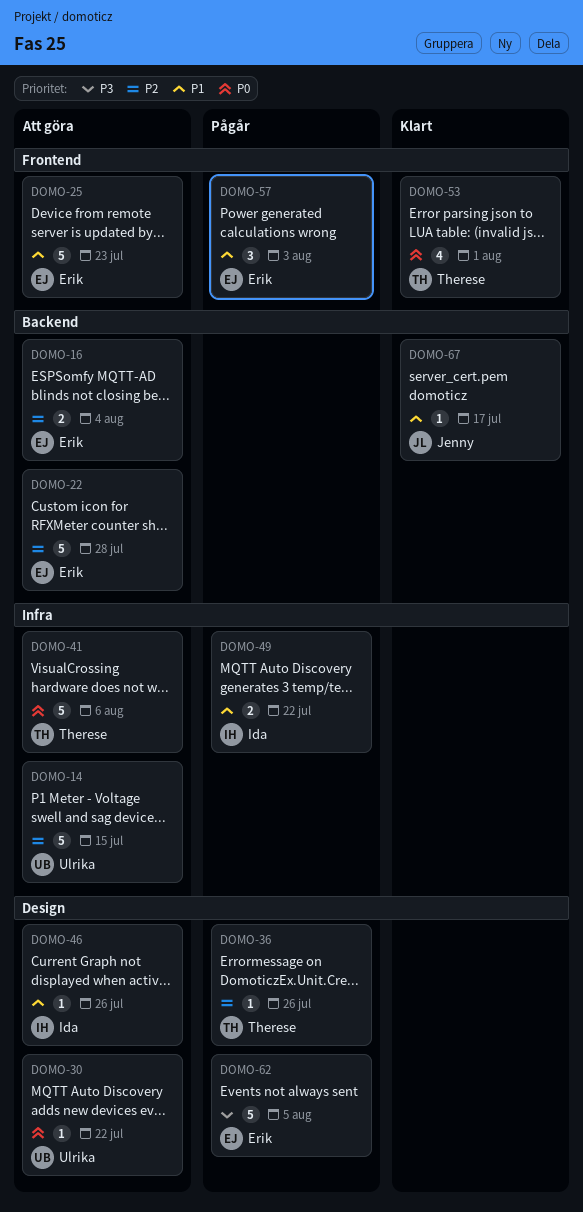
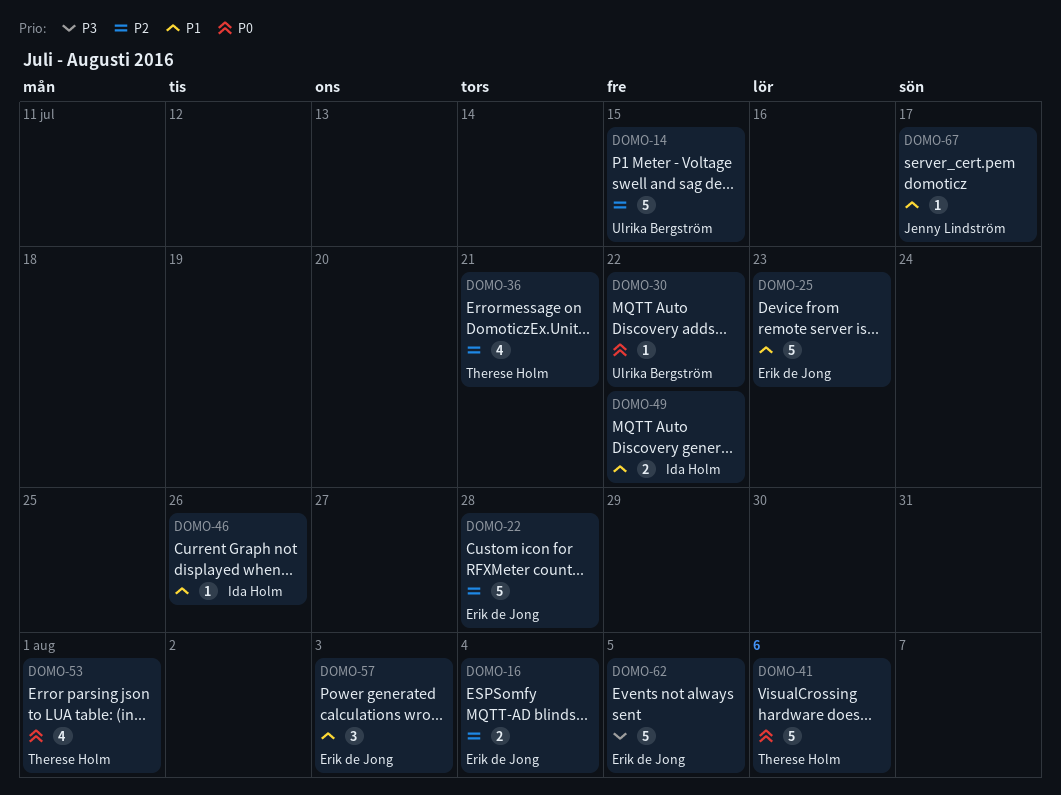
DOMO-36, estimate: 1 -> 4
DOMO-36, due: Jul 26 -> Jul 21

